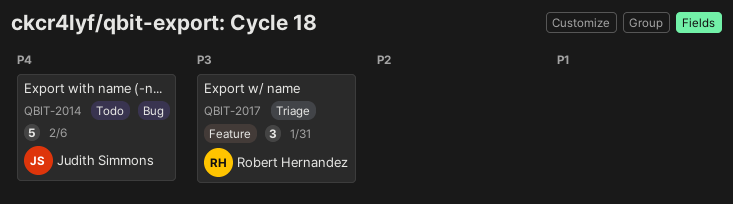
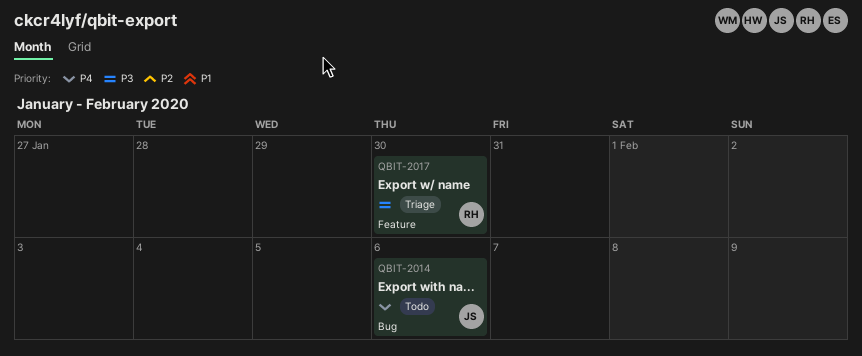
QBIT-2017, due: Jan 31 -> Jan 30

